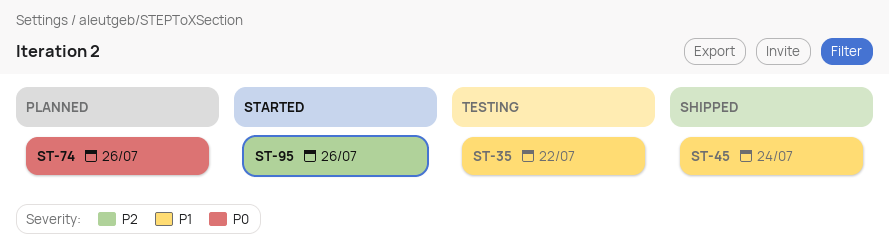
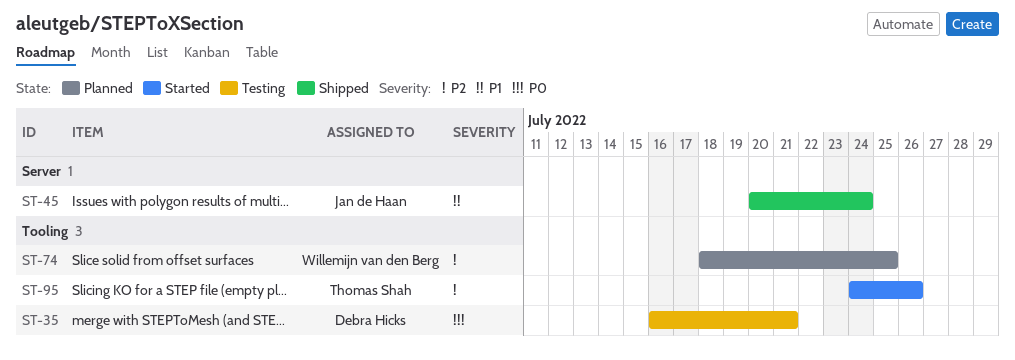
ST-35, priority: P1 -> P0
ST-35, due: Jul 22 -> Jul 21
ST-74, priority: P0 -> P2
ST-74, due: Jul 26 -> Jul 25

